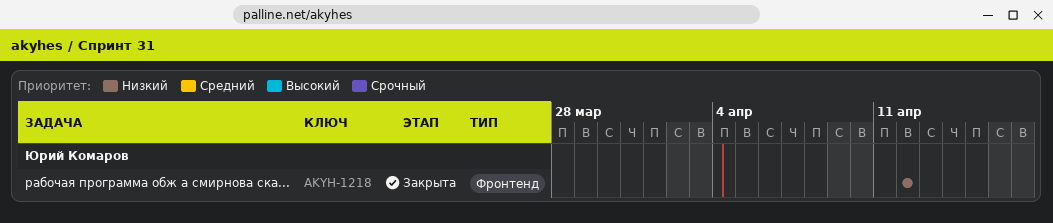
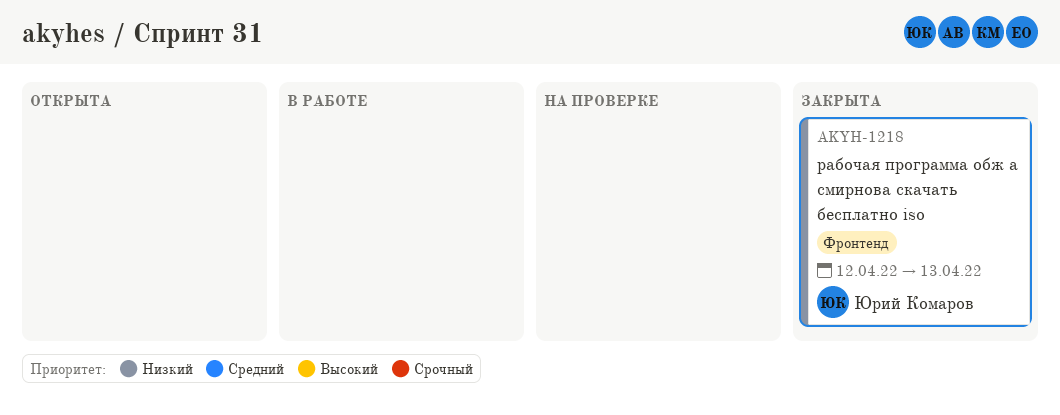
AKYH-1218, due: Apr 12 -> Apr 13

